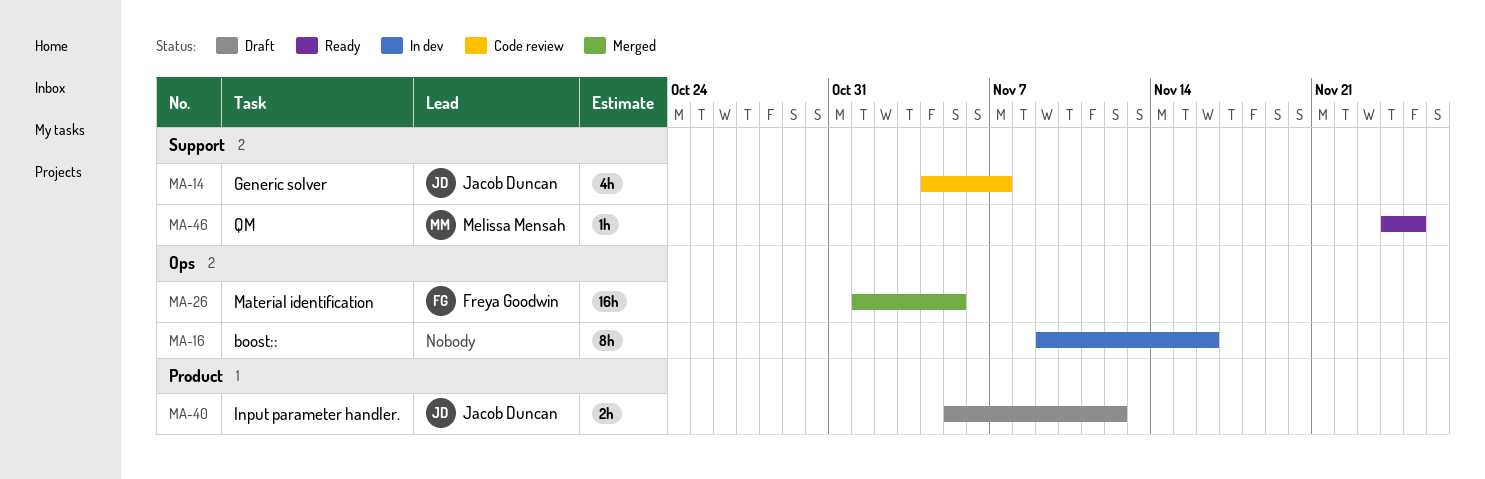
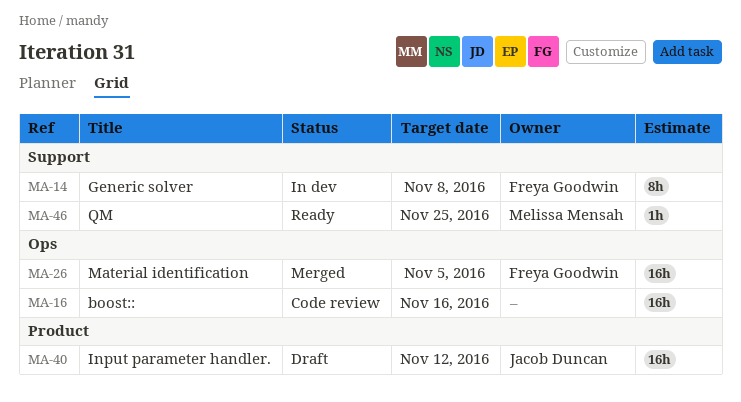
MA-14, status: Code review -> In dev
MA-14, owner: Jacob Duncan -> Freya Goodwin
MA-14, estimate: 4h -> 8h
MA-14, due: Nov 7 -> Nov 8
MA-16, status: In dev -> Code review
MA-16, estimate: 8h -> 16h
MA-40, estimate: 2h -> 16h

